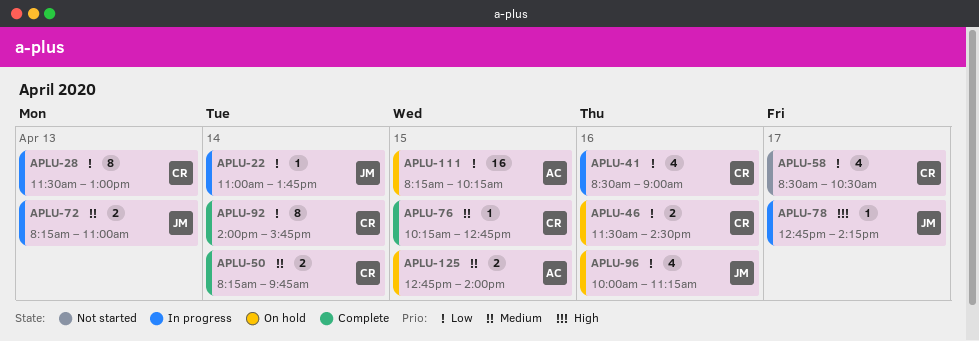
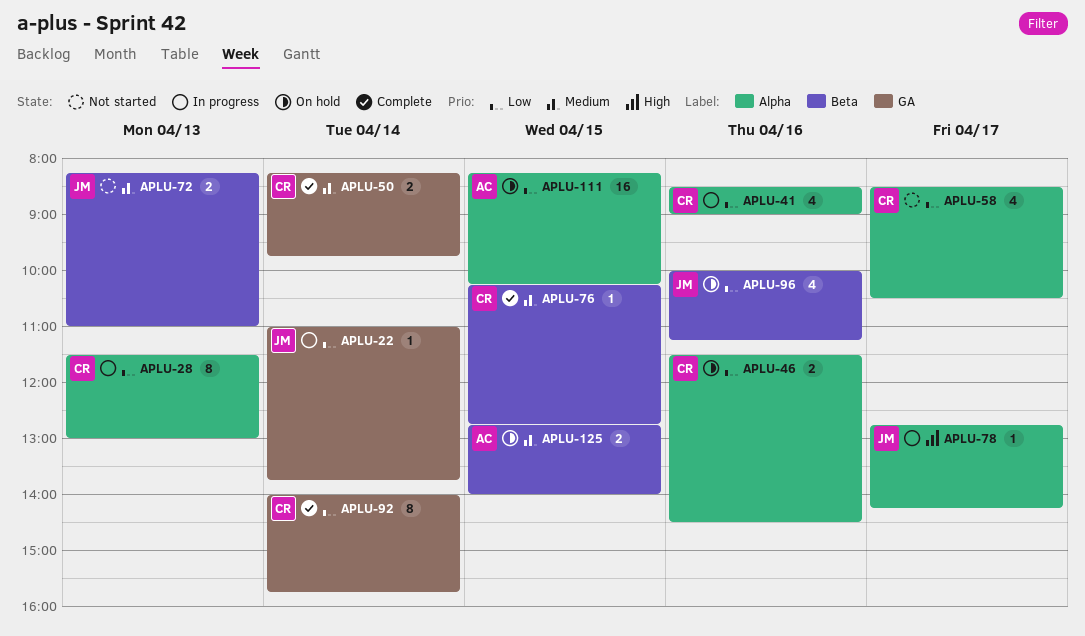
APLU-72, status: In progress -> Not started

